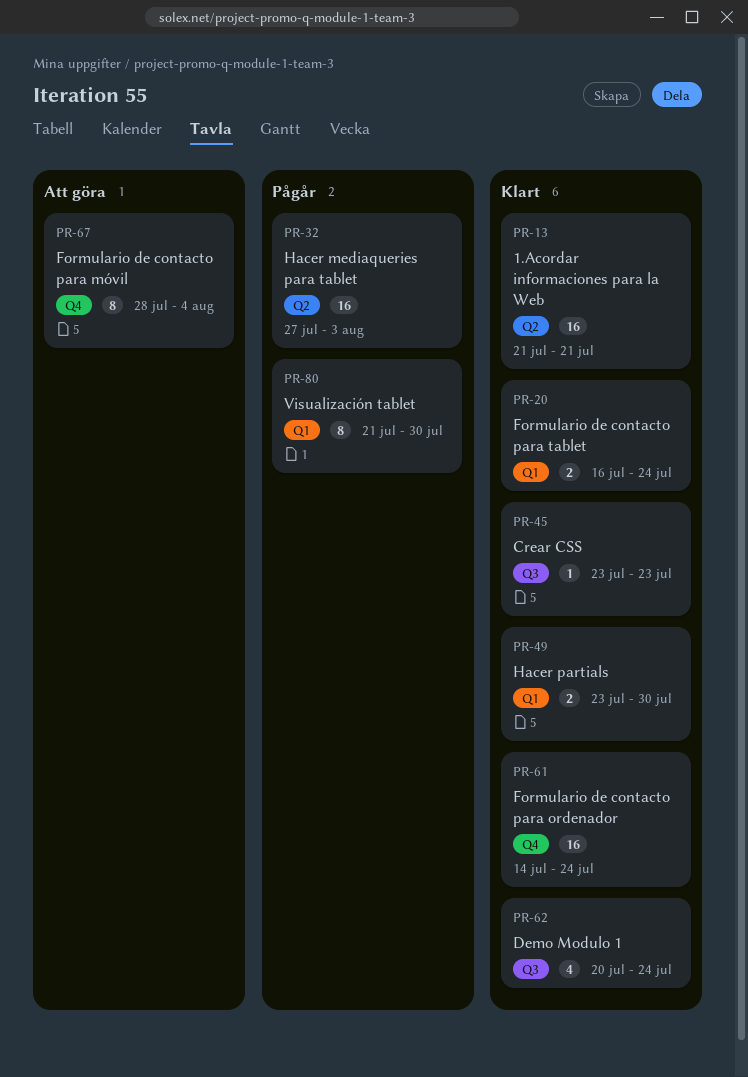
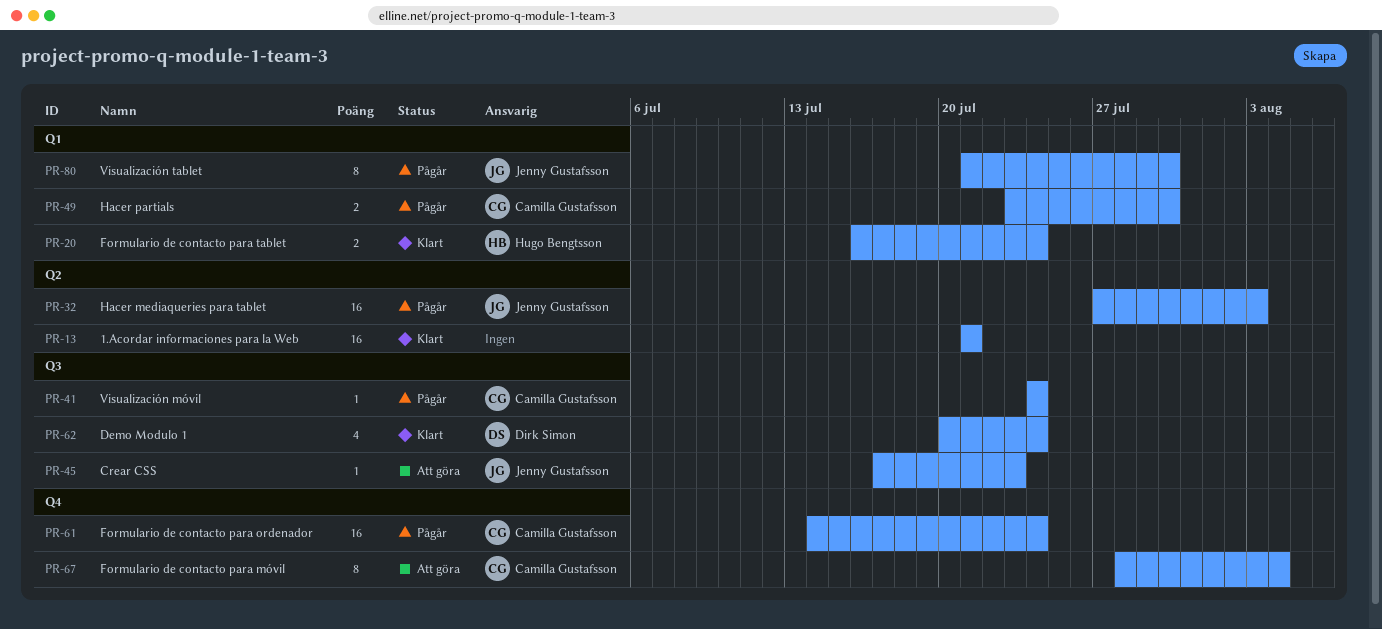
PR-41: none -> present
PR-45, status: Klart -> Att göra
PR-45, start: Jul 23 -> Jul 17
PR-49, status: Klart -> Pågår
PR-61, status: Klart -> Pågår

